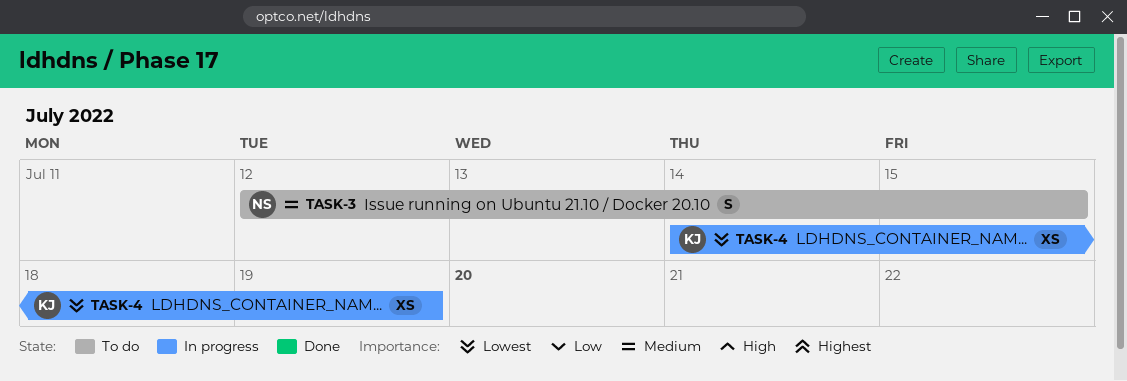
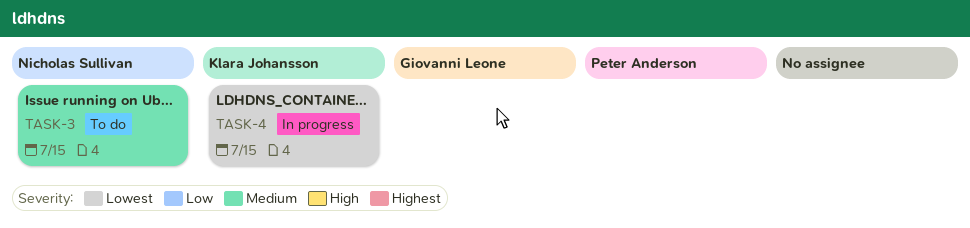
TASK-4, due: Jul 19 -> Jul 15

